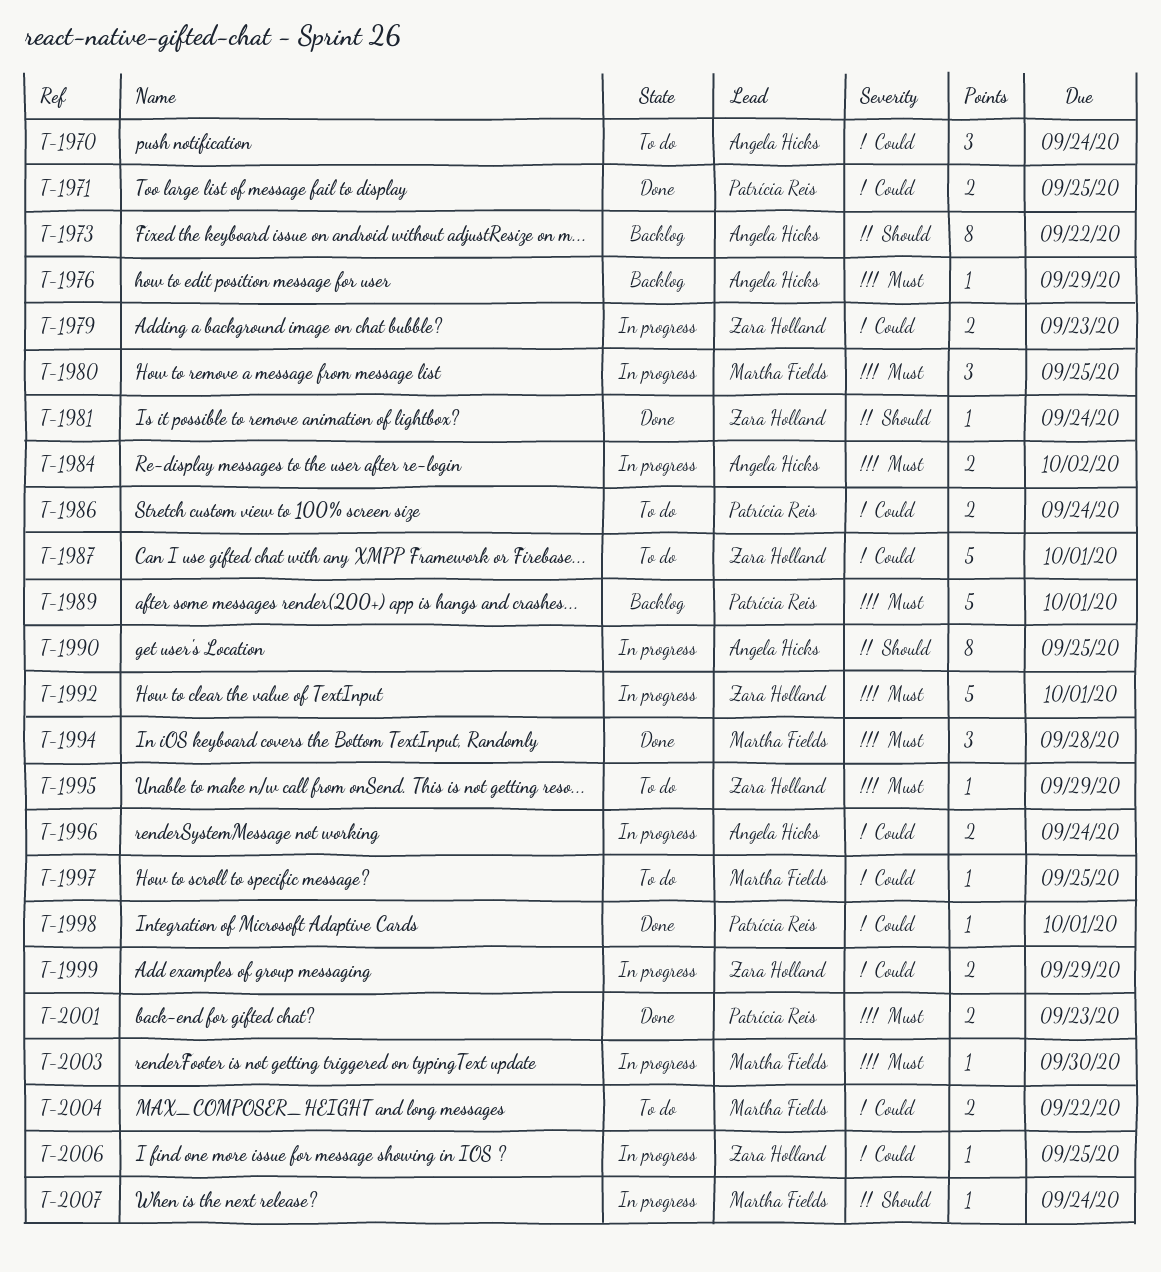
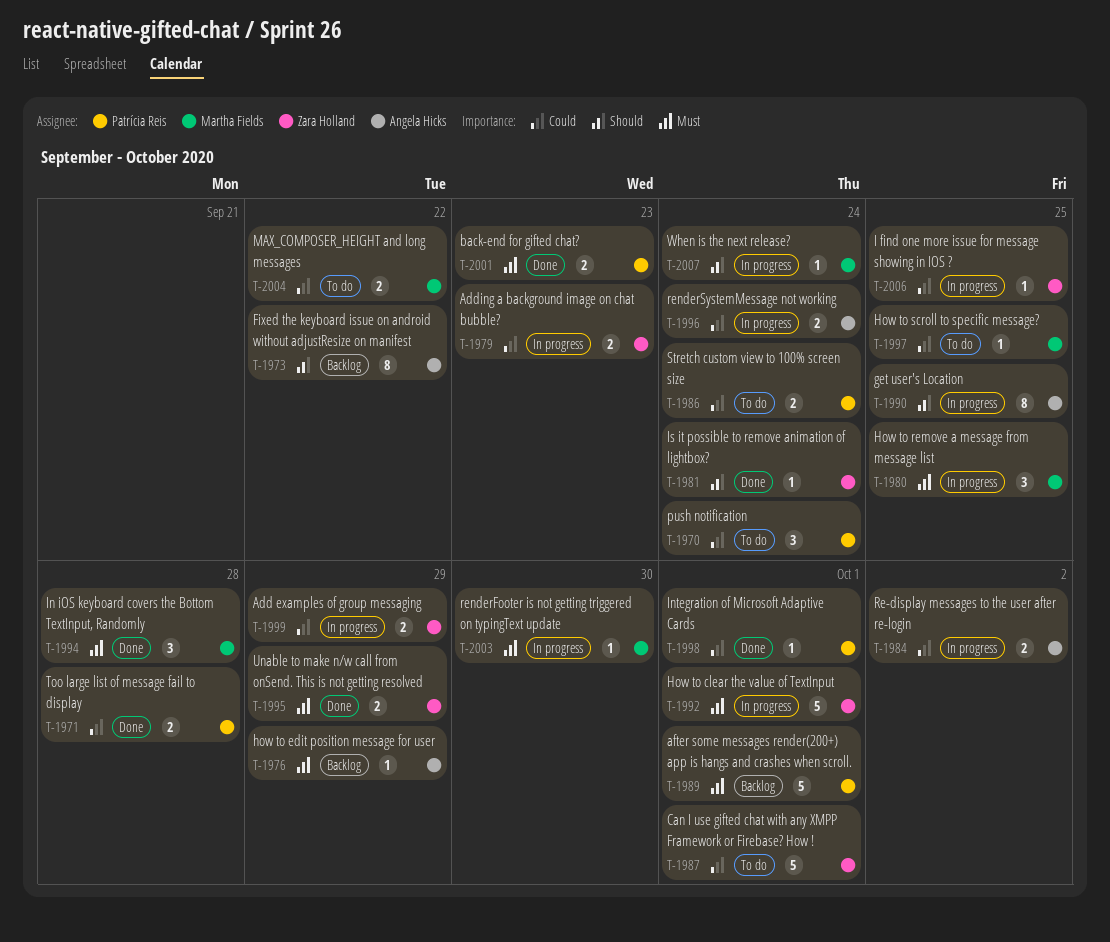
T-1970, owner: Angela Hicks -> Patrícia Reis
T-1971, due: Sep 25 -> Sep 28
T-1984, priority: Must -> Could
T-1995, status: To do -> Done
T-1995, estimate: 1 -> 2

